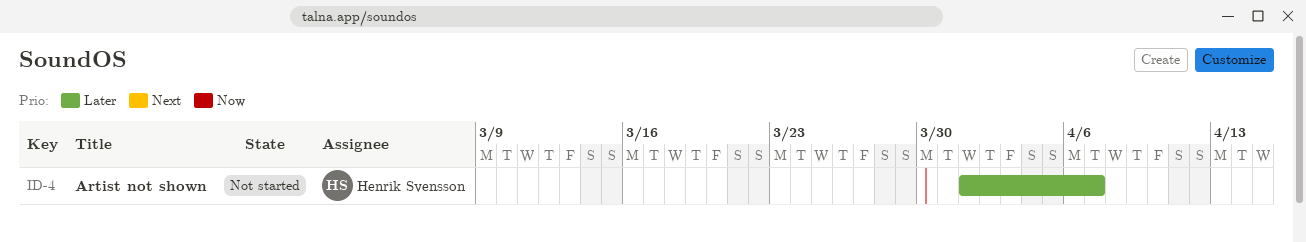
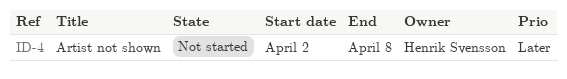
ID-4, start: Apr 1 -> Apr 2
ID-4, due: Apr 7 -> Apr 8

